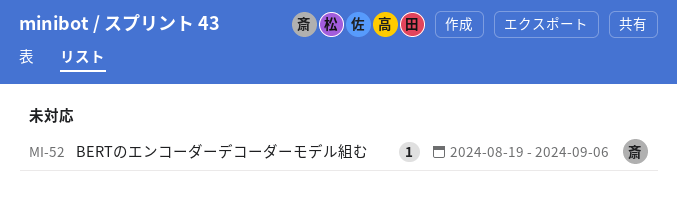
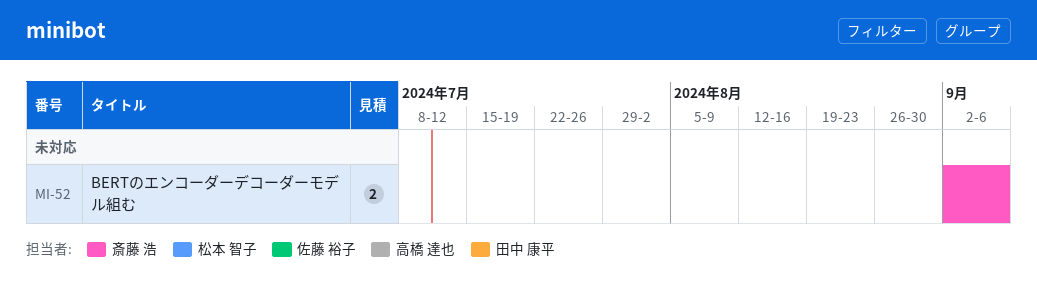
MI-52, estimate: 1 -> 2
MI-52, start: Aug 19 -> Sep 2

